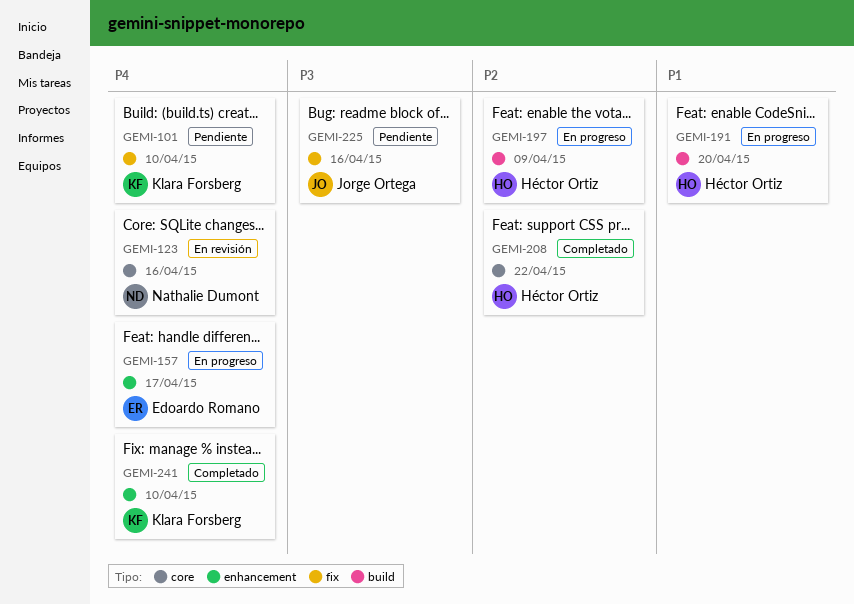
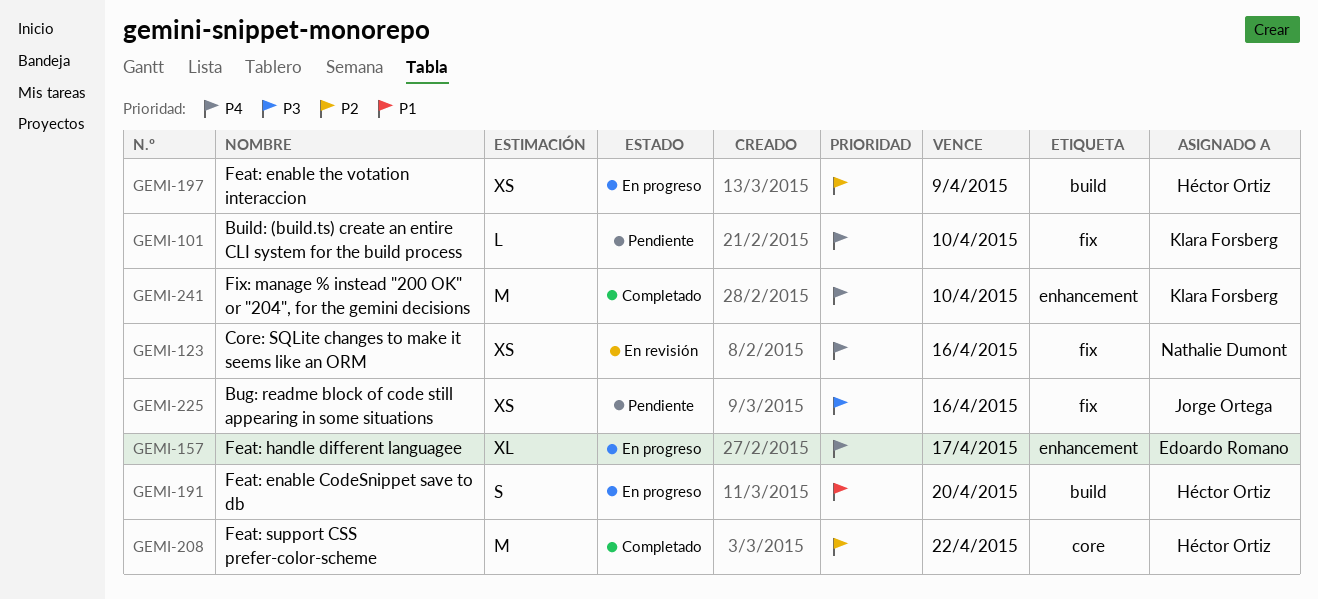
GEMI-123, label: core -> fix

